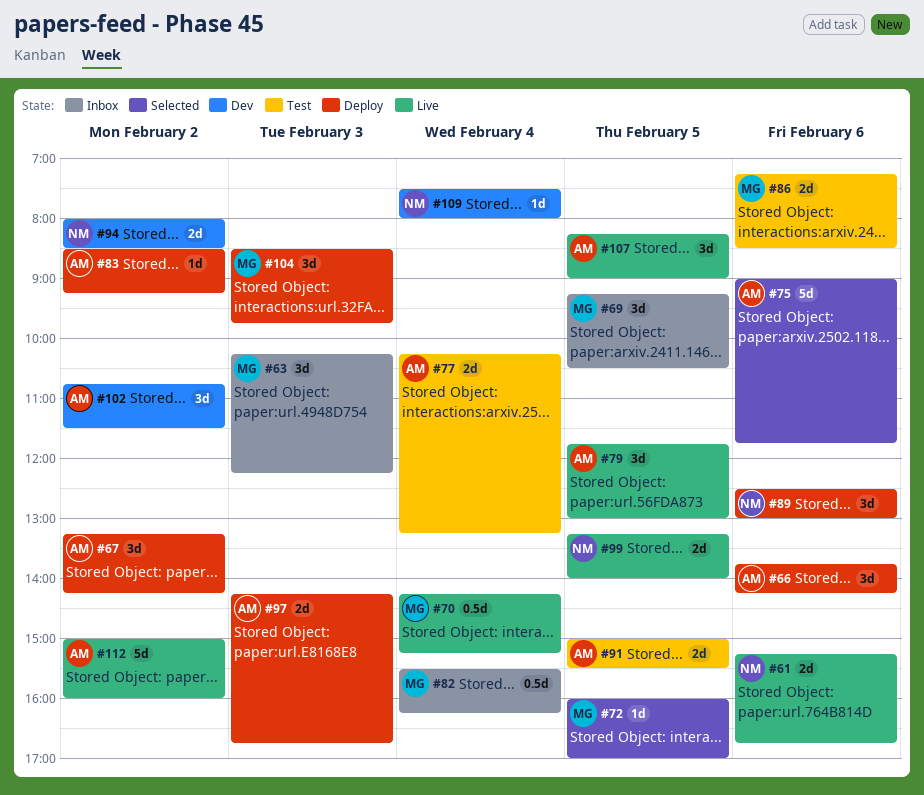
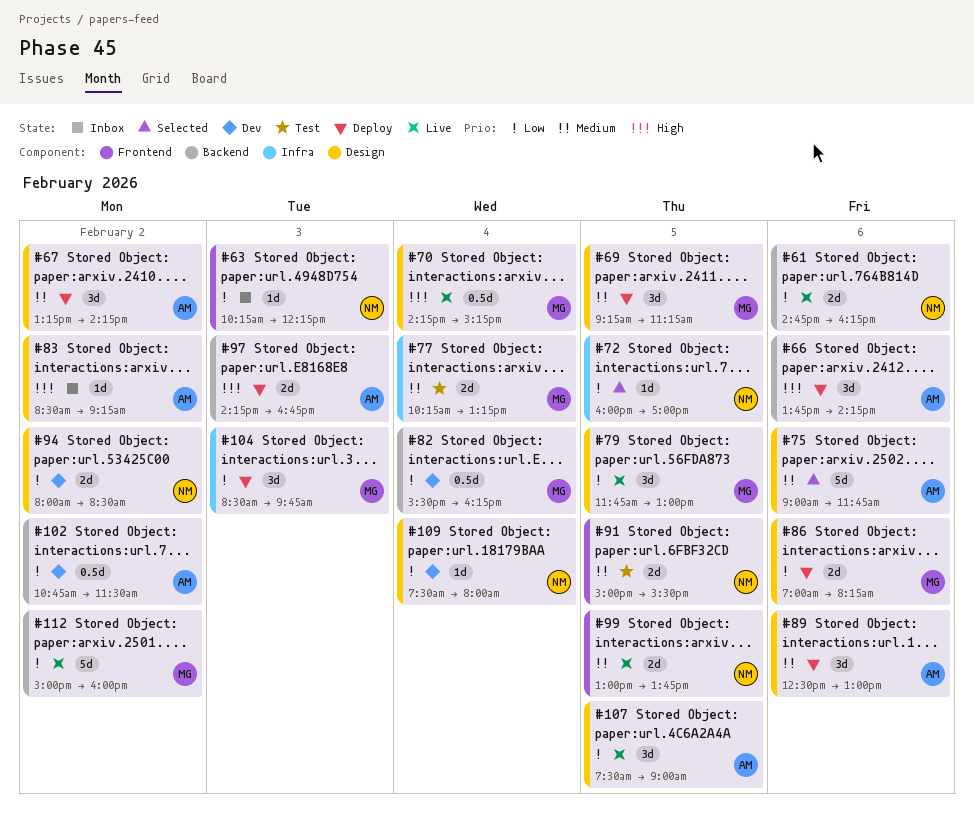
#61, begins: 15:15 -> 14:45
#61, ends: 16:45 -> 16:15
#63, owner: MG -> NM
#63, estimate: 3d -> 1d
#69, status: Inbox -> Deploy
#69, ends: 10:30 -> 11:15
#72, owner: MG -> NM
#77, owner: AM -> MG
#79, owner: AM -> MG
#82, status: Inbox -> Dev
#83, status: Deploy -> Inbox
#86, status: Test -> Deploy
#86, begins: 07:15 -> 07:00
#86, ends: 08:30 -> 08:15
#89, owner: NM -> AM
#91, owner: AM -> NM
#99, begins: 13:15 -> 13:00
#99, ends: 14:00 -> 13:45
#102, estimate: 3d -> 0.5d
#107, begins: 08:15 -> 07:30
#112, owner: AM -> MG

